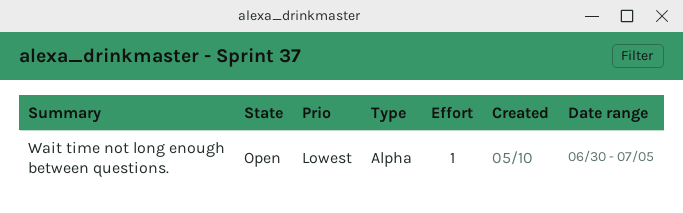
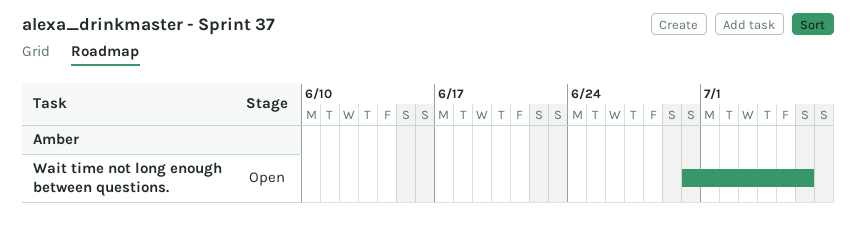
Wait time not long enough between questions., due: Jul 5 -> Jul 6

